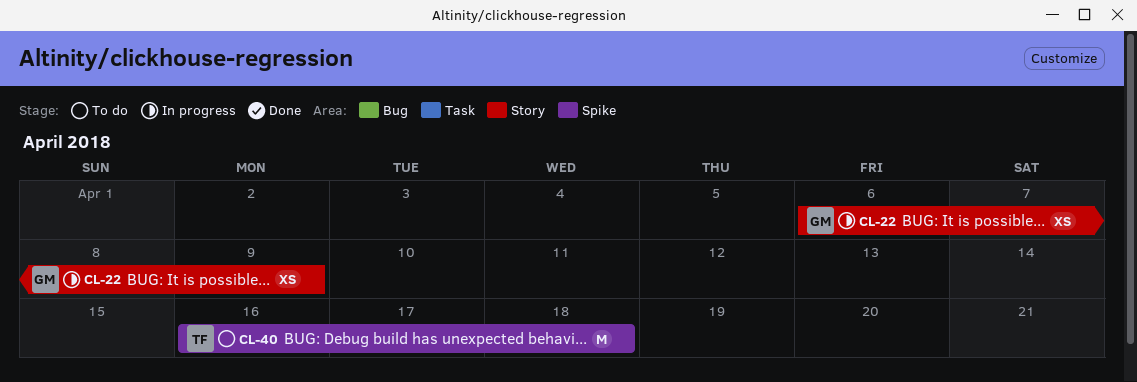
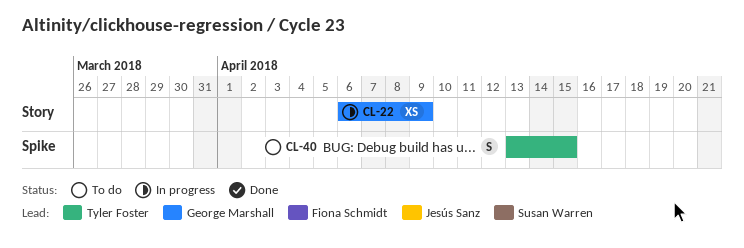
CL-40, estimate: M -> S
CL-40, start: Apr 16 -> Apr 13
CL-40, due: Apr 18 -> Apr 15

